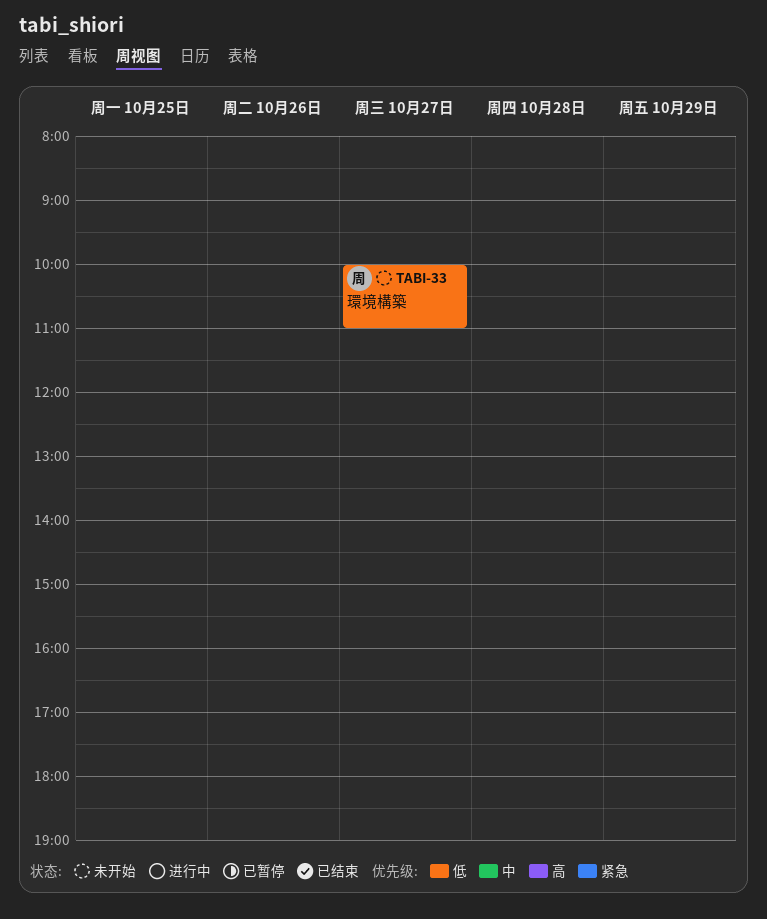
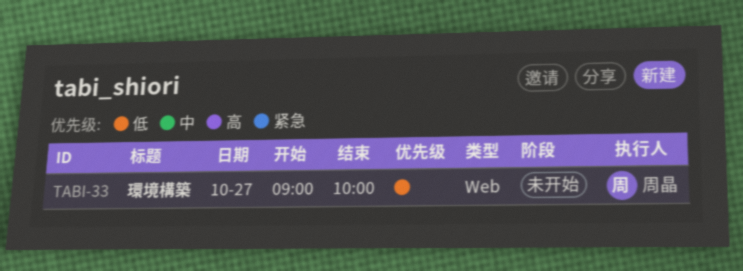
TABI-33, begins: 10:00 -> 09:00
TABI-33, ends: 11:00 -> 10:00

